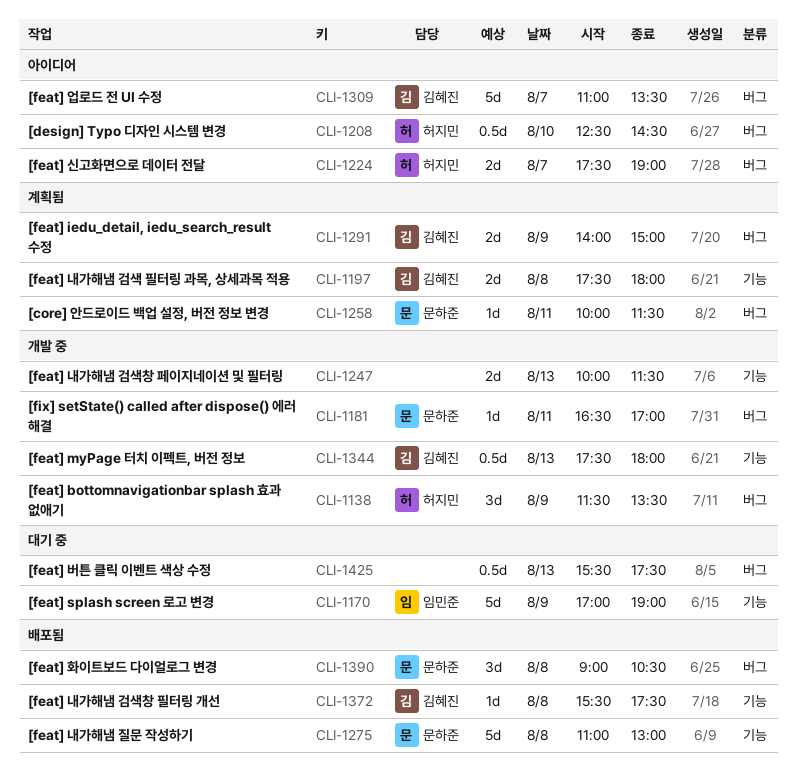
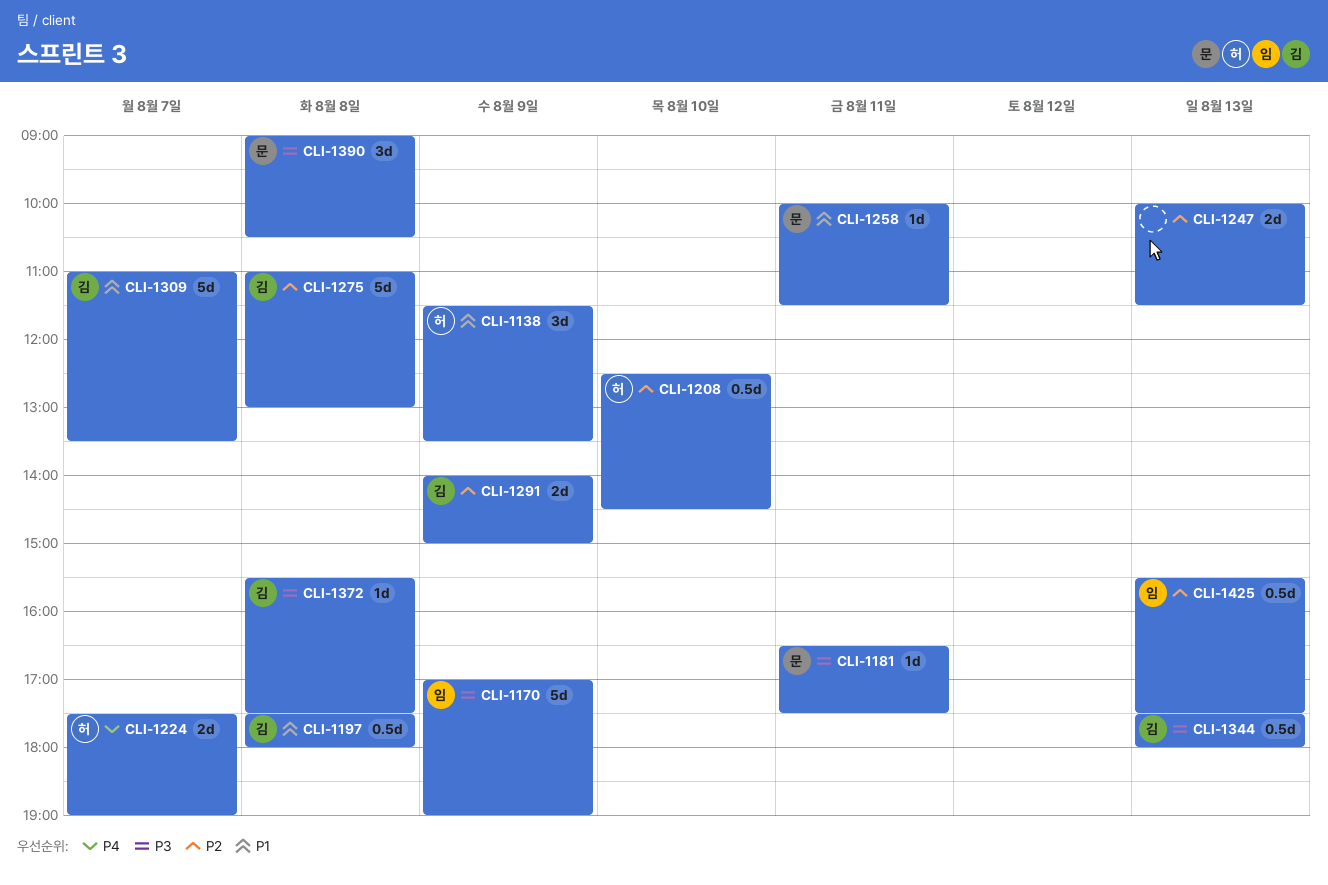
CLI-1181, ends: 17:00 -> 17:30
CLI-1197, estimate: 2d -> 0.5d
CLI-1275, owner: 문하준 -> 김혜진
CLI-1425, owner: none -> 임민준

